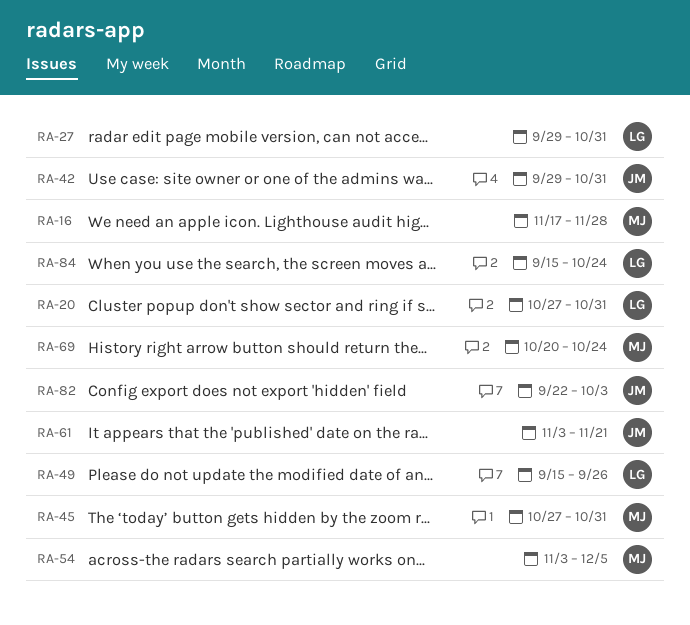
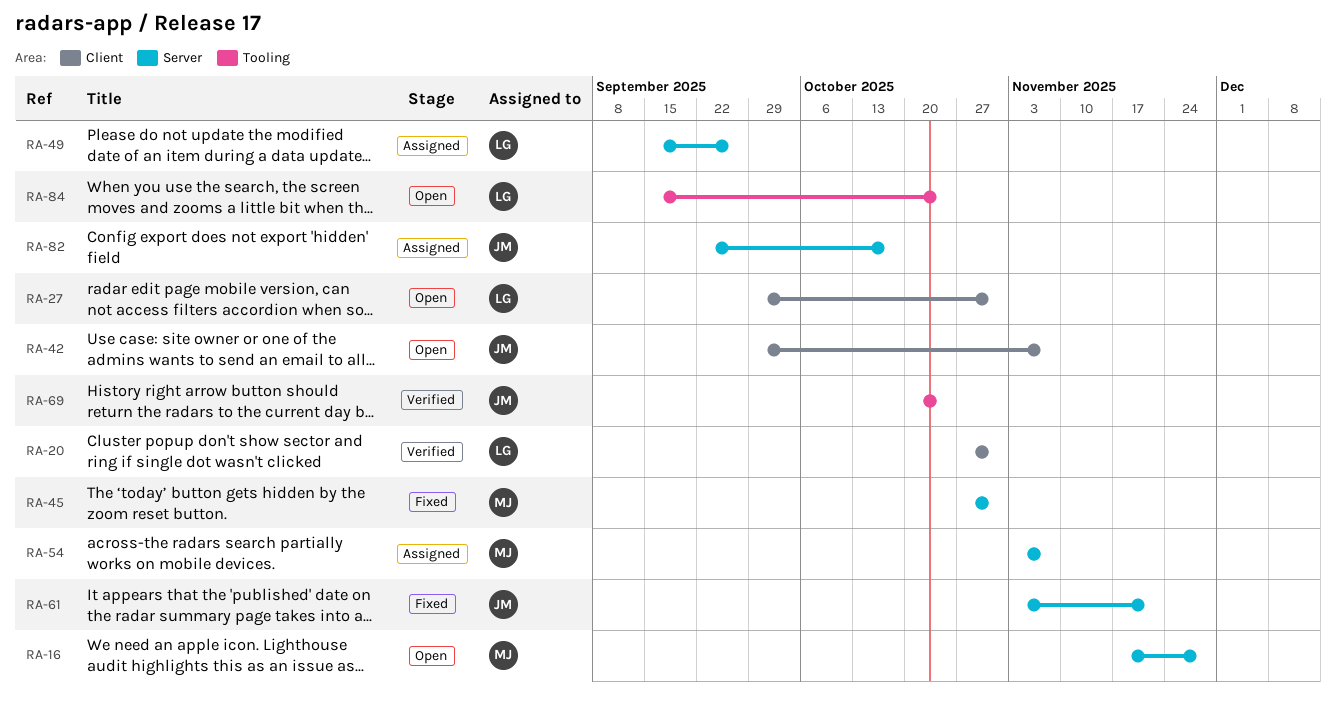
RA-42, due: Oct 31 -> Nov 7
RA-54, due: Dec 5 -> Nov 7
RA-69, owner: MJ -> JM
RA-82, due: Oct 3 -> Oct 17

